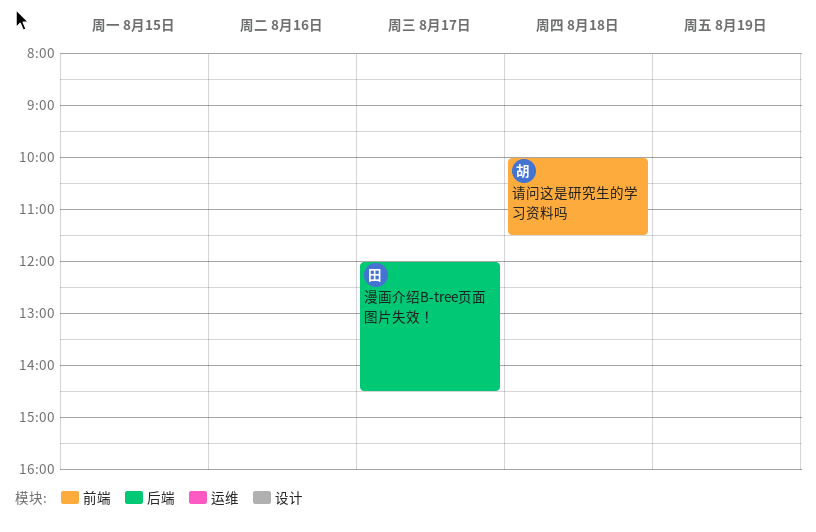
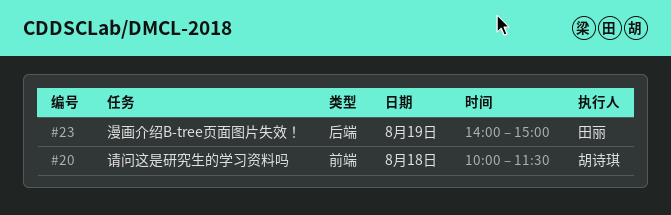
漫画介绍B-tree页面图片失效！, day: Aug 17 -> Aug 19
漫画介绍B-tree页面图片失效！, begins: 12:00 -> 14:00
漫画介绍B-tree页面图片失效！, ends: 14:30 -> 15:00

